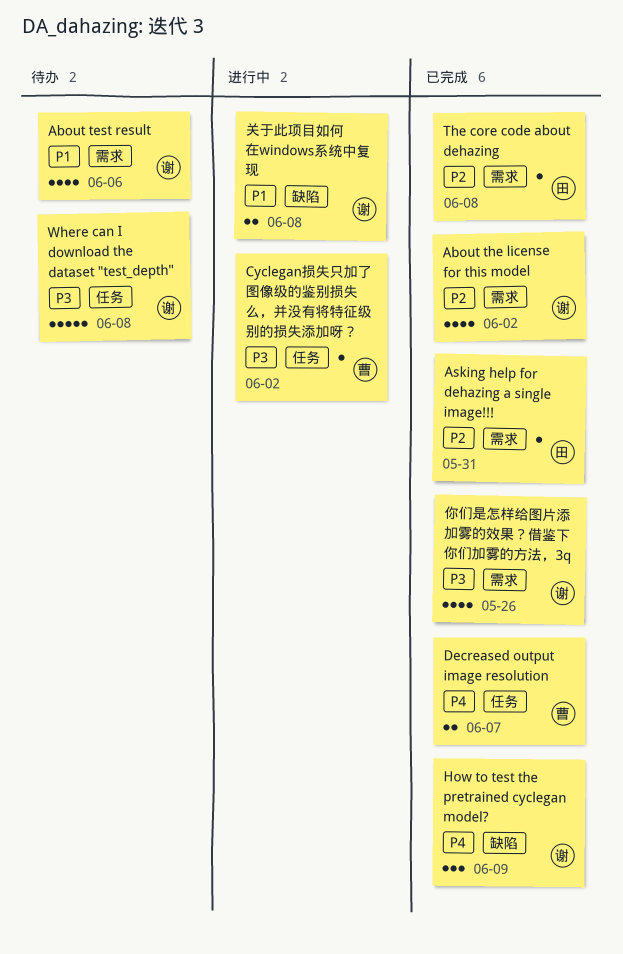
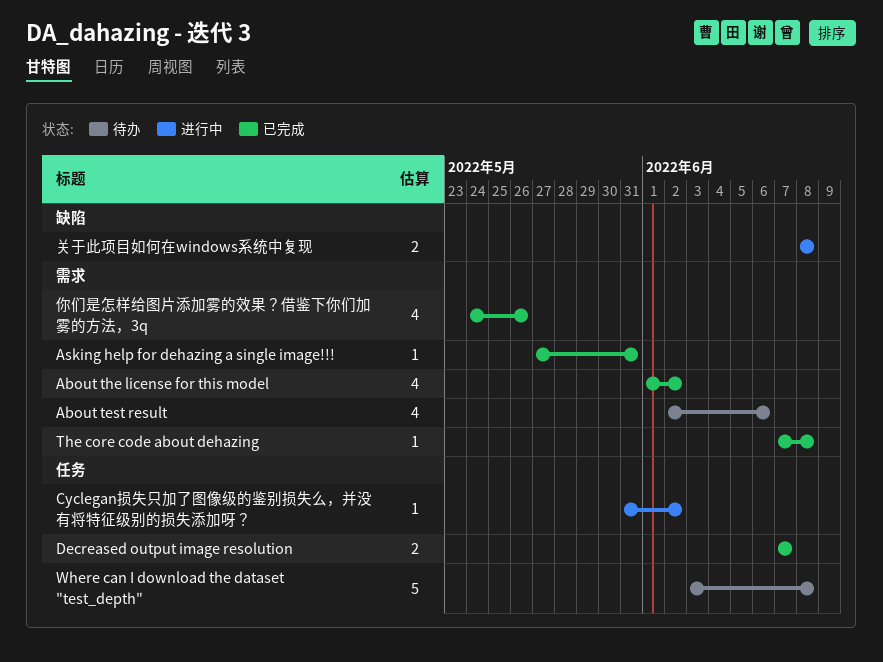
How to test the pretrained cyclegan model?: present -> none

